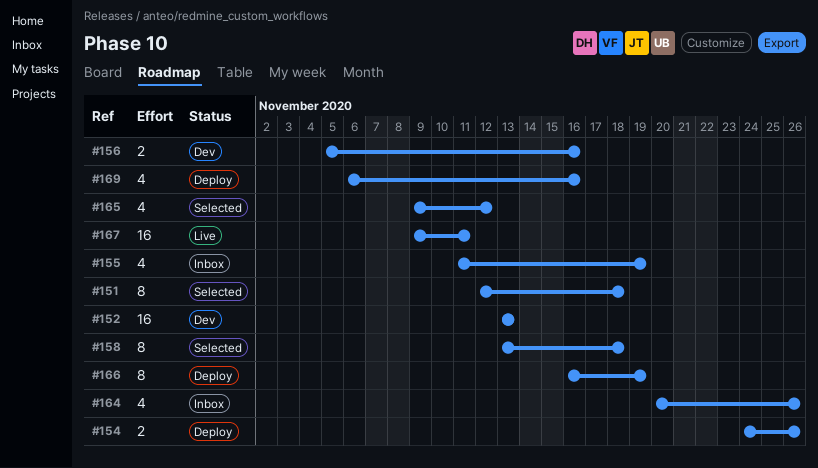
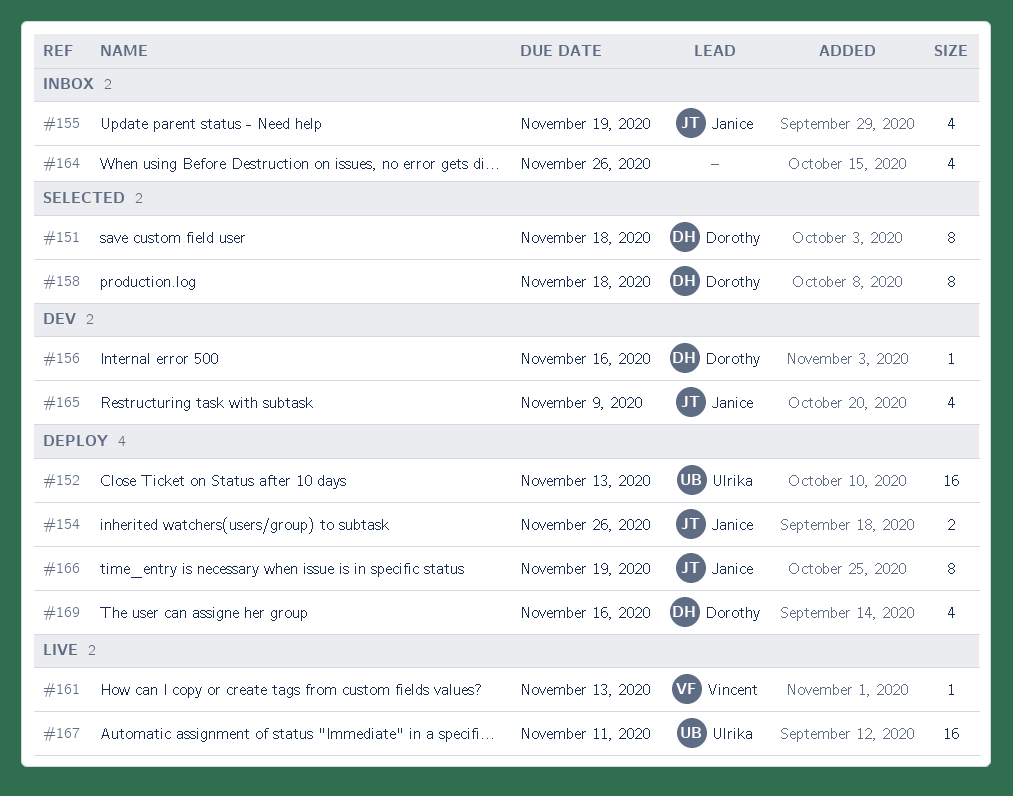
#152, status: Dev -> Deploy
#156, estimate: 2 -> 1
#161: none -> present
#165, status: Selected -> Dev
#165, due: Nov 12 -> Nov 9

